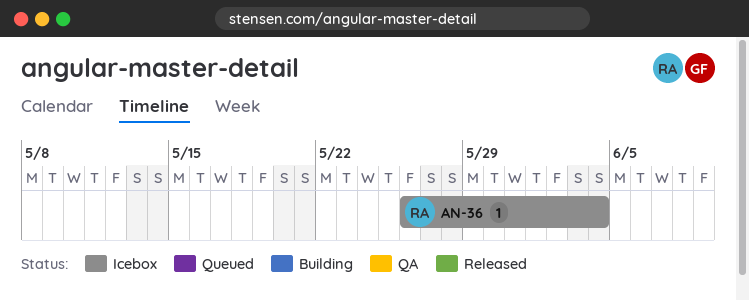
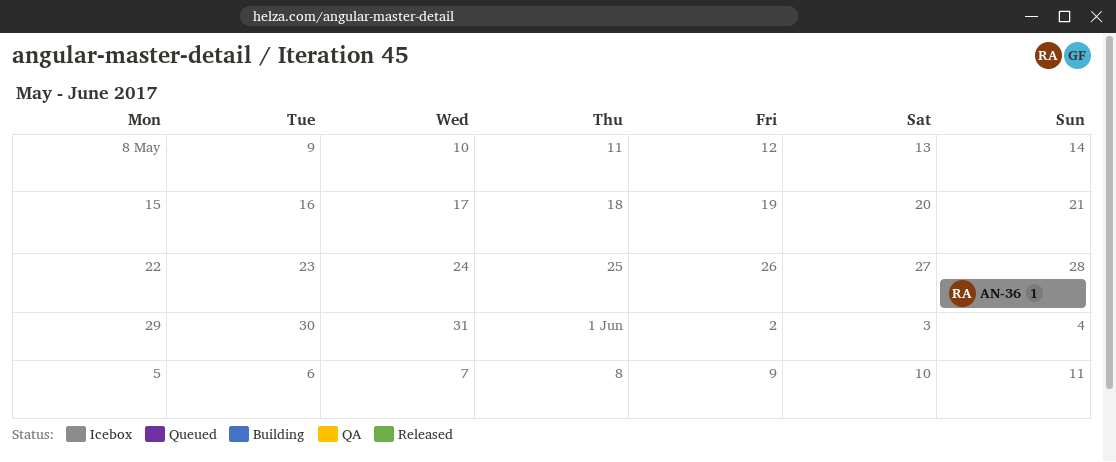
AN-36, start: May 26 -> May 28
AN-36, due: Jun 4 -> May 28

